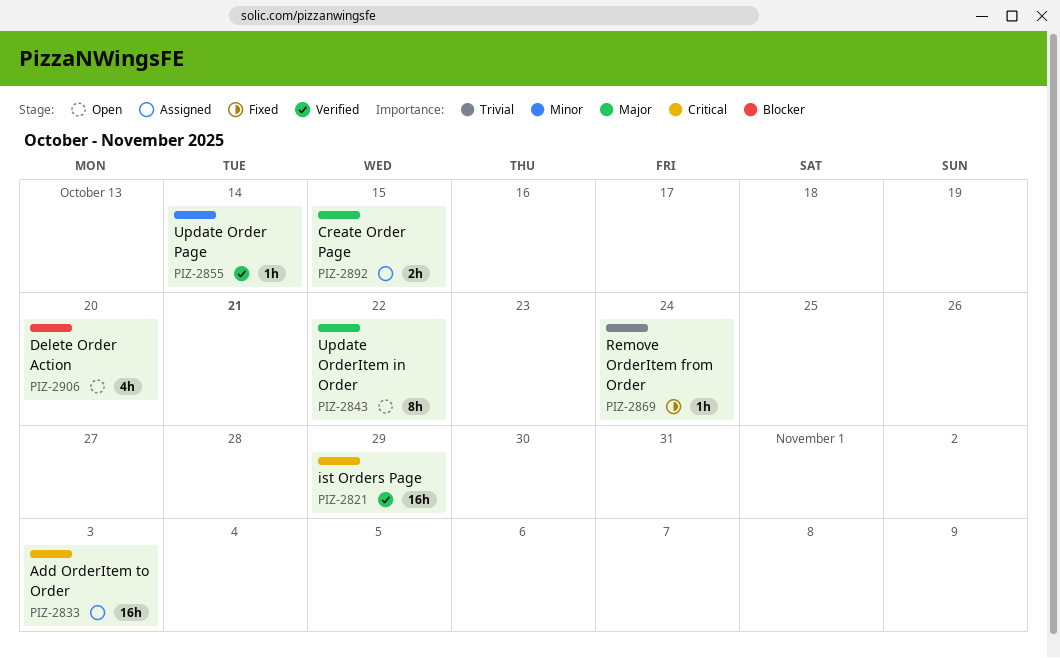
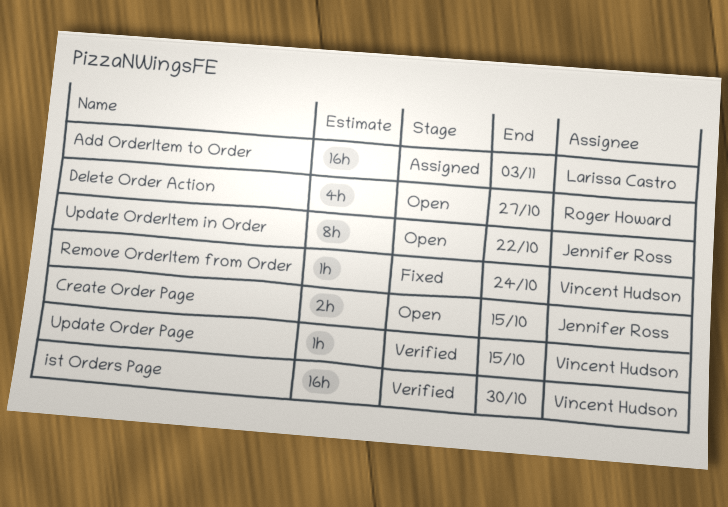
Create Order Page, status: Assigned -> Open
Delete Order Action, due: Oct 20 -> Oct 27
ist Orders Page, due: Oct 29 -> Oct 30
Update Order Page, due: Oct 14 -> Oct 15

